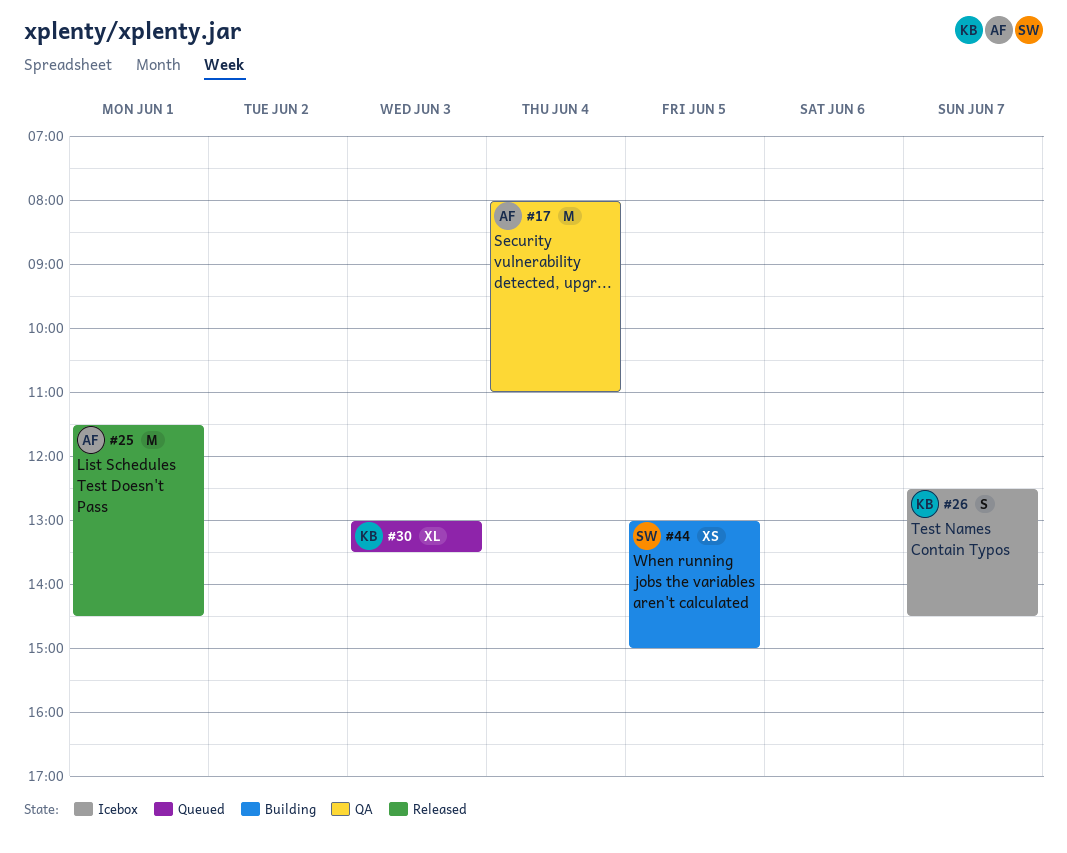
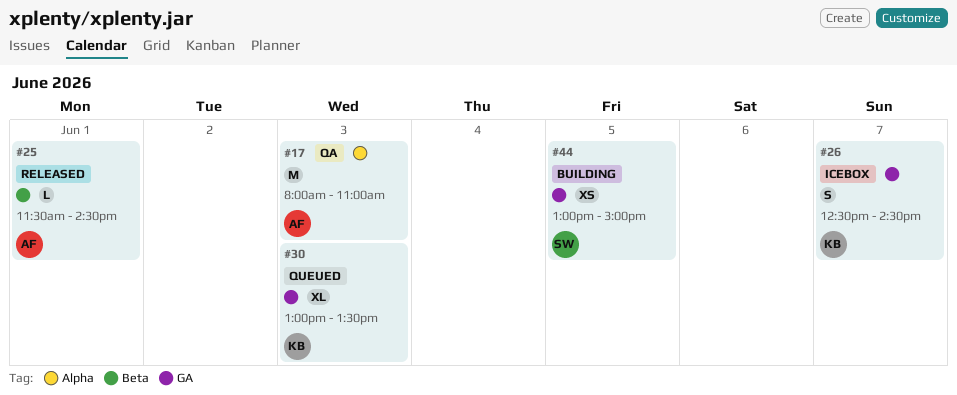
#17, day: Jun 4 -> Jun 3
#25, estimate: M -> L

